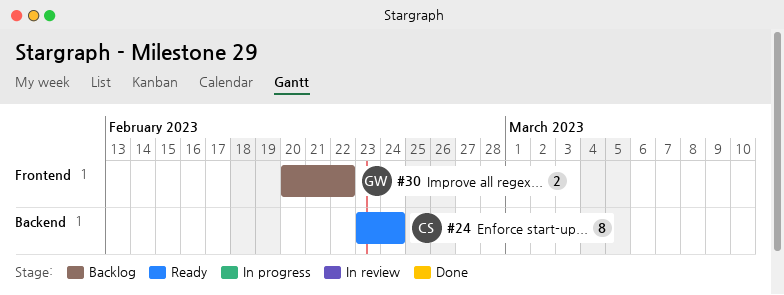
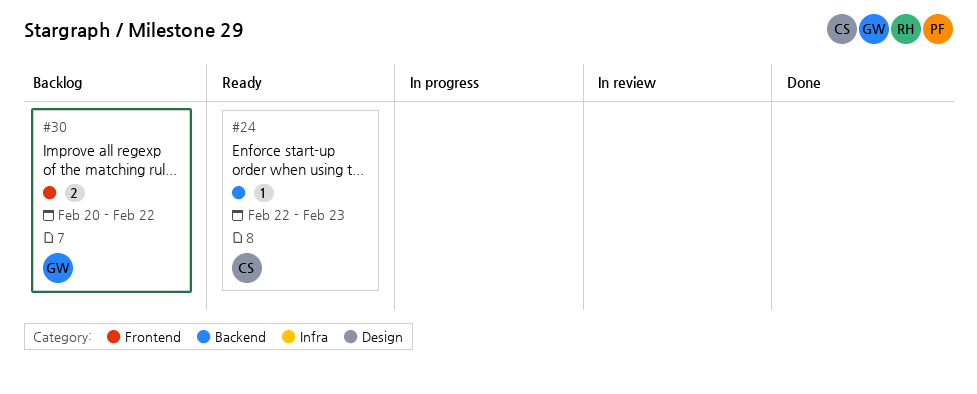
#24, estimate: 8 -> 1
#24, start: Feb 23 -> Feb 22
#24, due: Feb 24 -> Feb 23

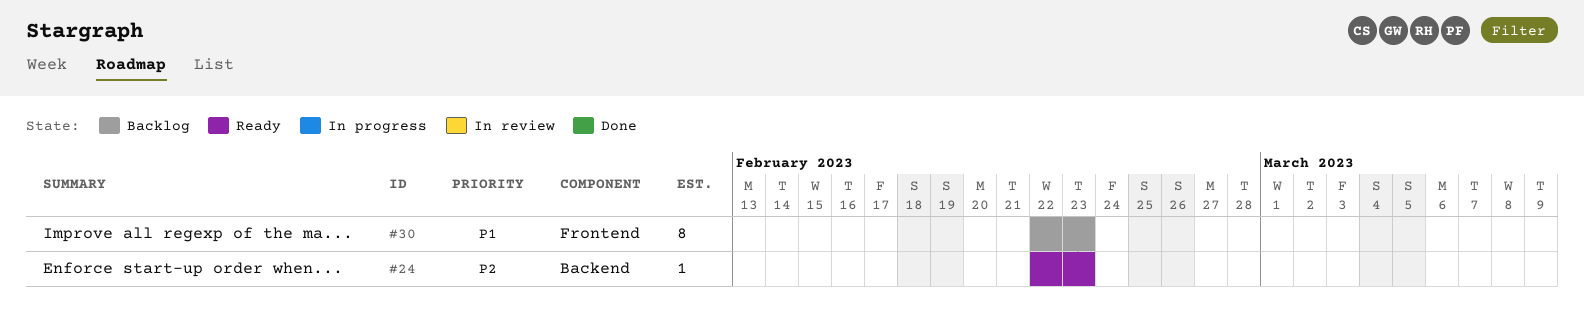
#30, estimate: 2 -> 8
#30, start: Feb 20 -> Feb 22
#30, due: Feb 22 -> Feb 23

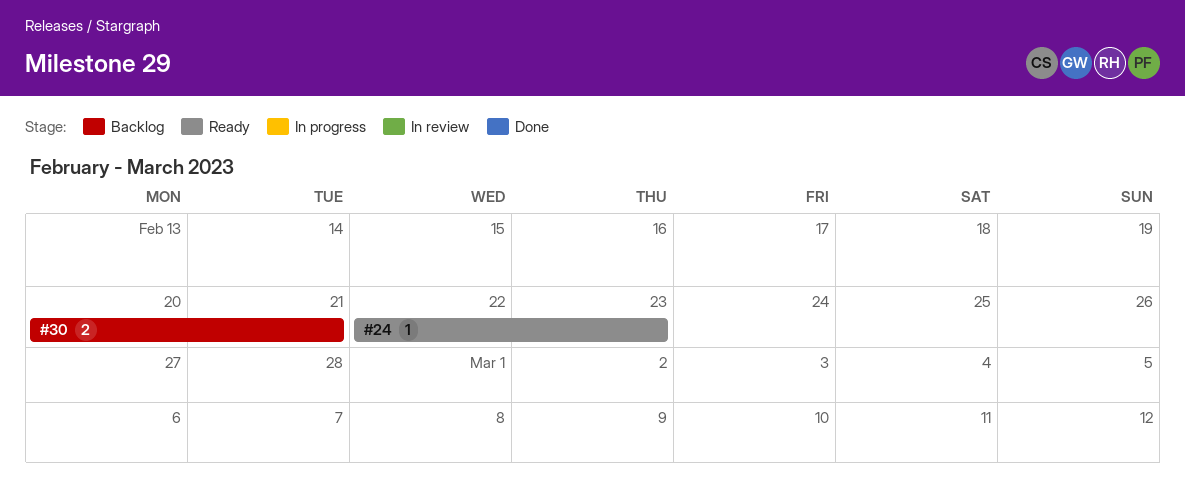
#30, estimate: 8 -> 2
#30, start: Feb 22 -> Feb 20
#30, due: Feb 23 -> Feb 21

